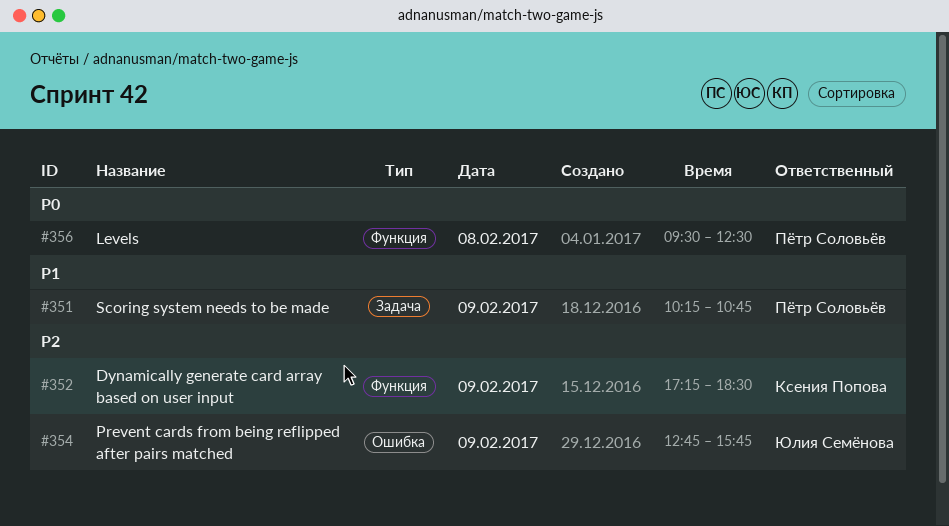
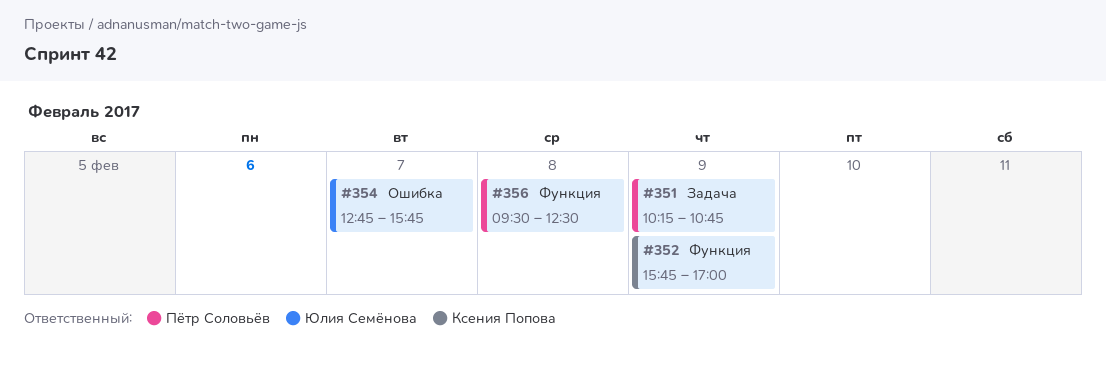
#352, begins: 17:15 -> 15:45
#352, ends: 18:30 -> 17:00
#354, day: Feb 9 -> Feb 7

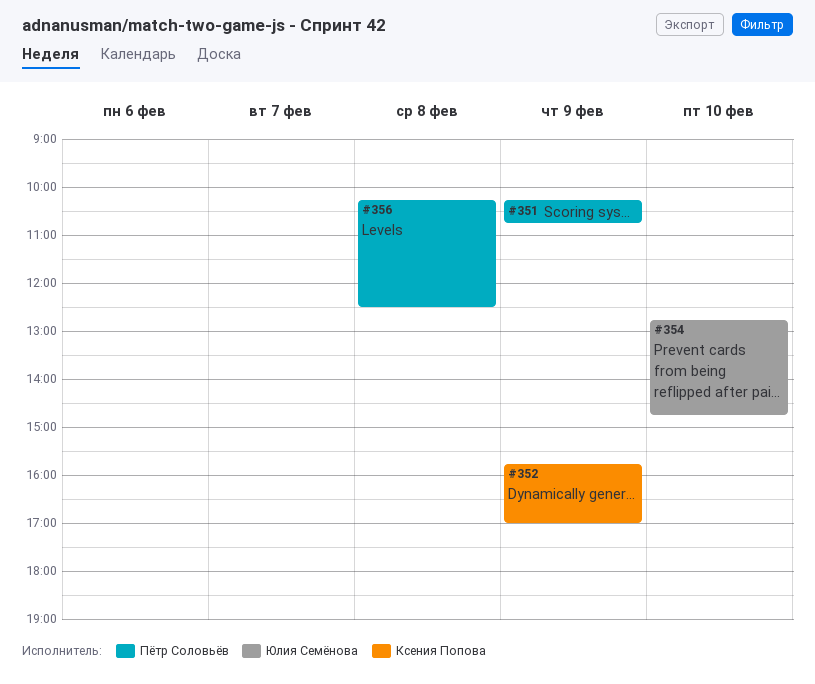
#354, day: Feb 7 -> Feb 10
#354, ends: 15:45 -> 14:45
#356, begins: 09:30 -> 10:15

